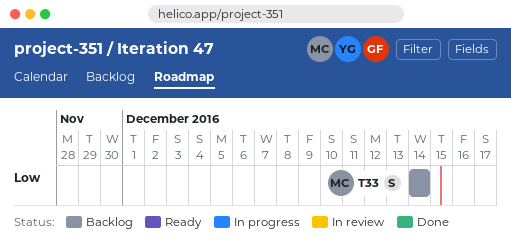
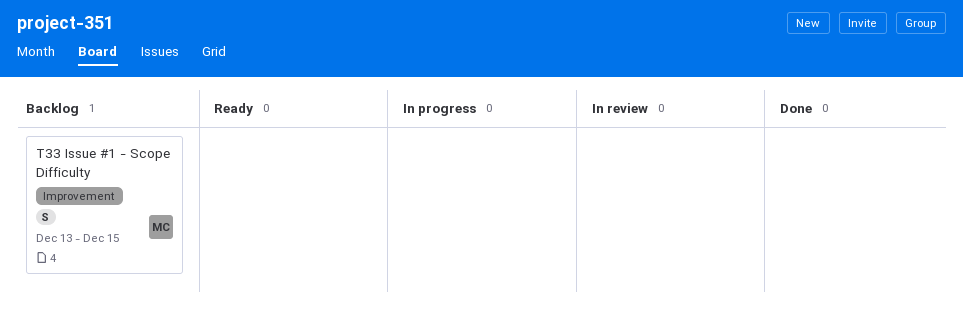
T33, start: Dec 14 -> Dec 13
T33, due: Dec 14 -> Dec 15

